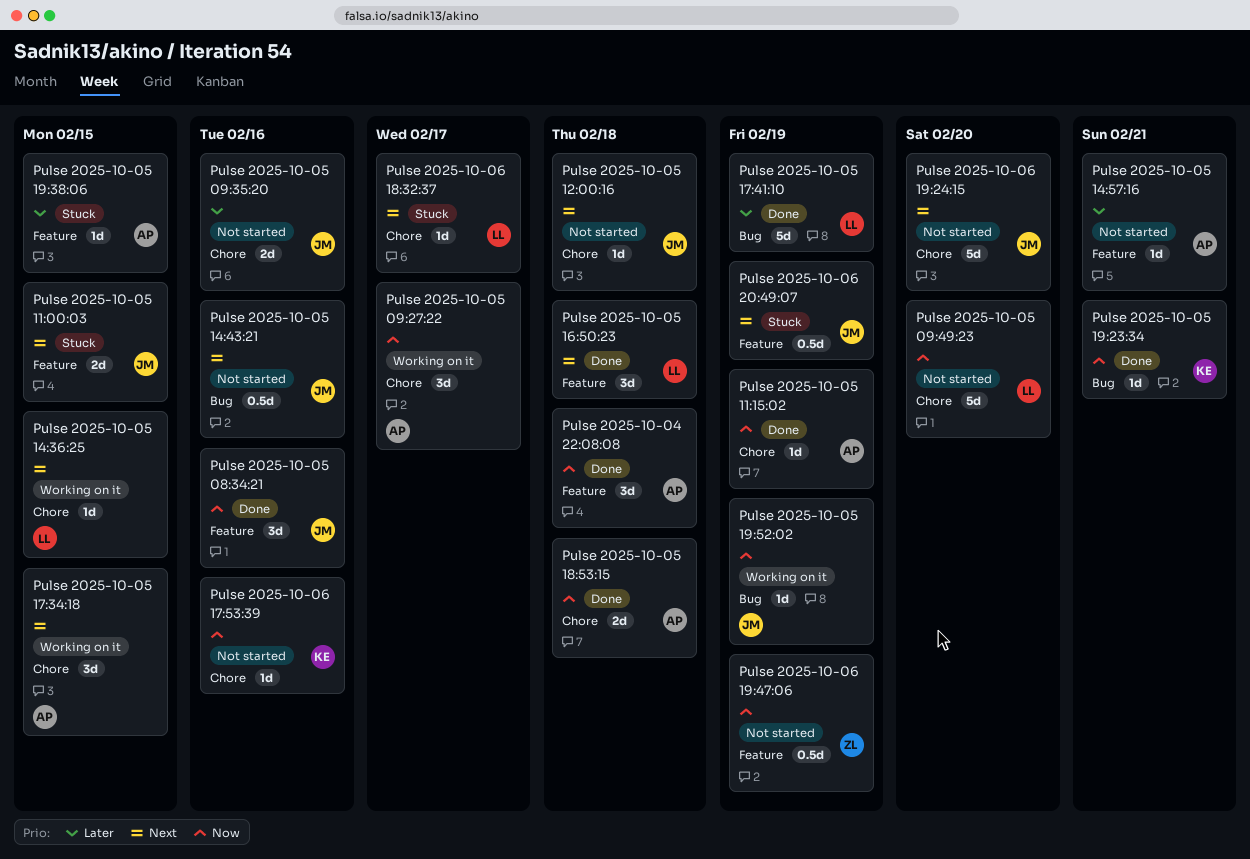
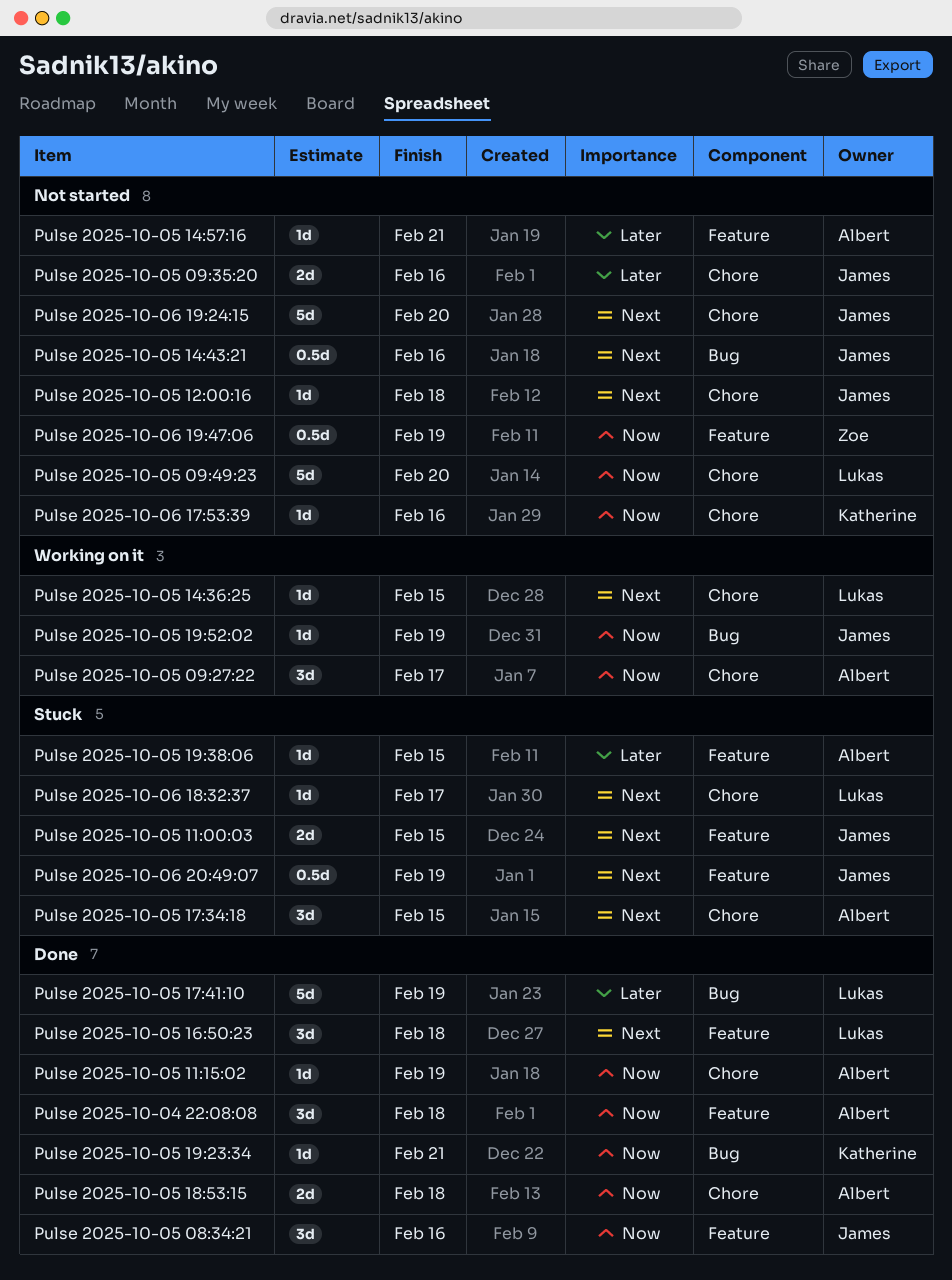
Pulse 2025-10-05 17:34:18, status: Working on it -> Stuck

